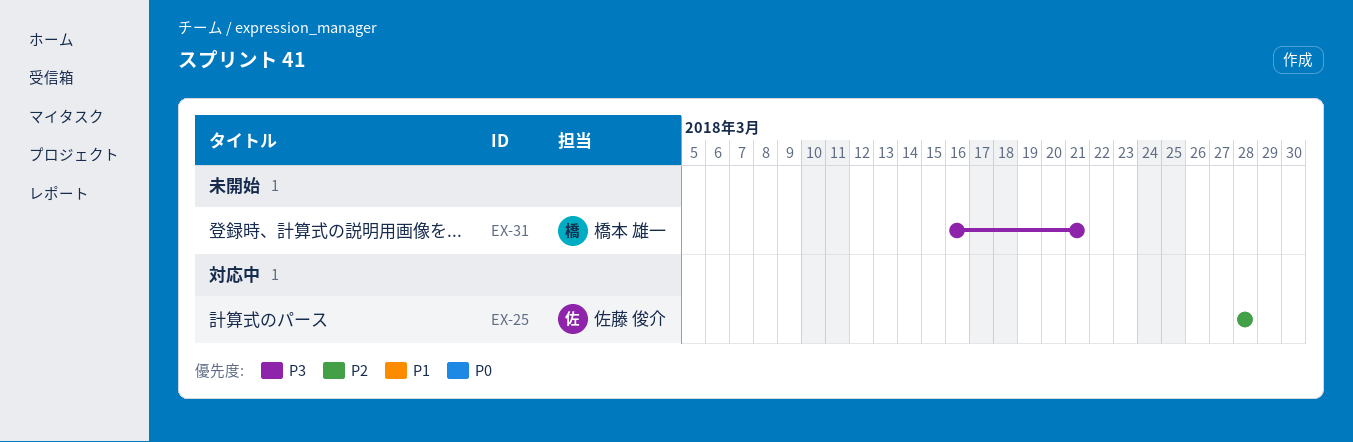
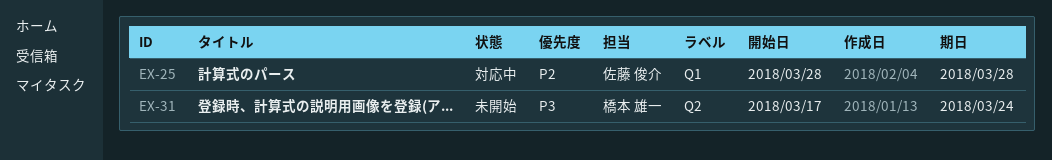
EX-31, start: Mar 16 -> Mar 17
EX-31, due: Mar 21 -> Mar 24

